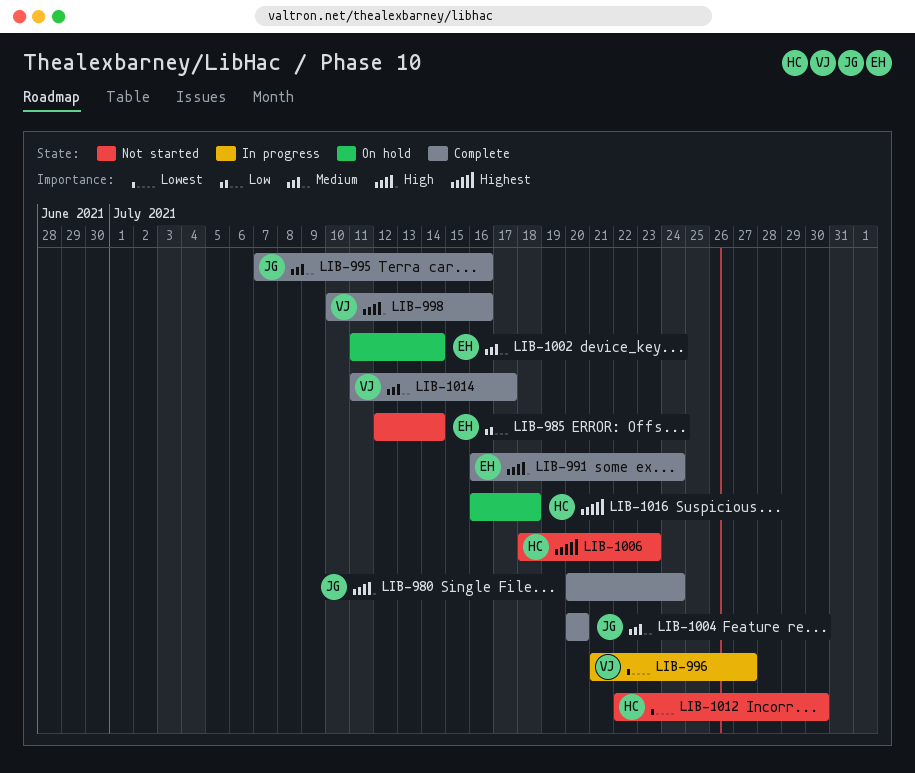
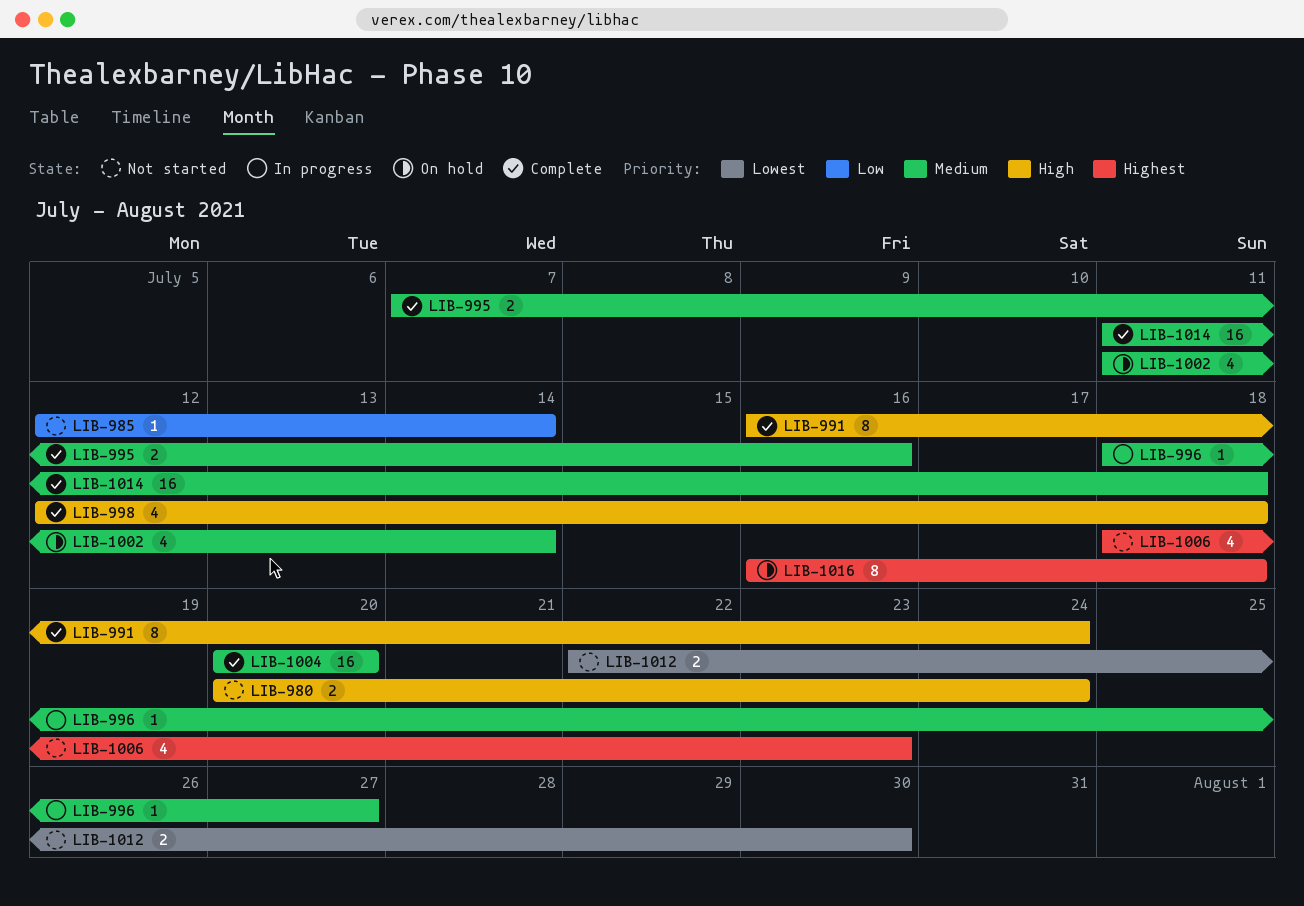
LIB-980, status: Complete -> Not started
LIB-996, priority: Lowest -> Medium
LIB-996, start: Jul 21 -> Jul 18
LIB-998, start: Jul 10 -> Jul 12
LIB-998, due: Jul 16 -> Jul 18
LIB-1014, due: Jul 17 -> Jul 18

